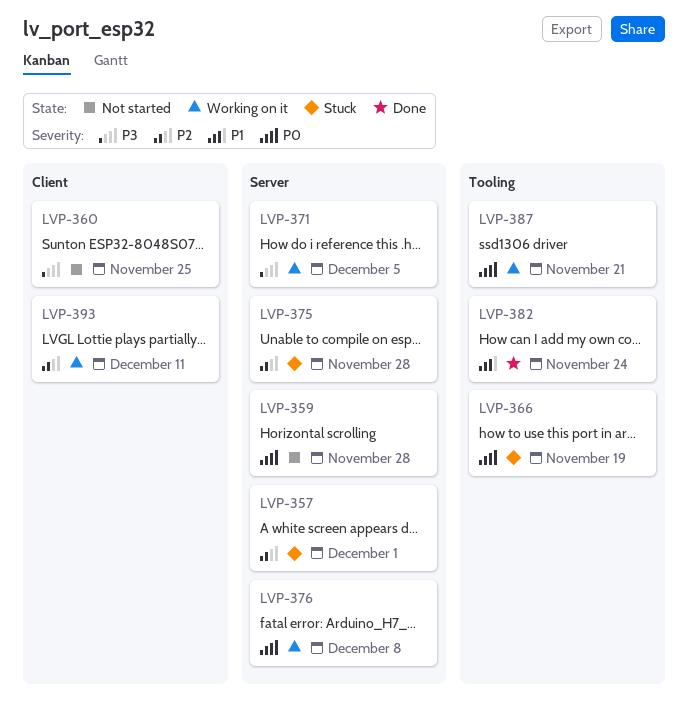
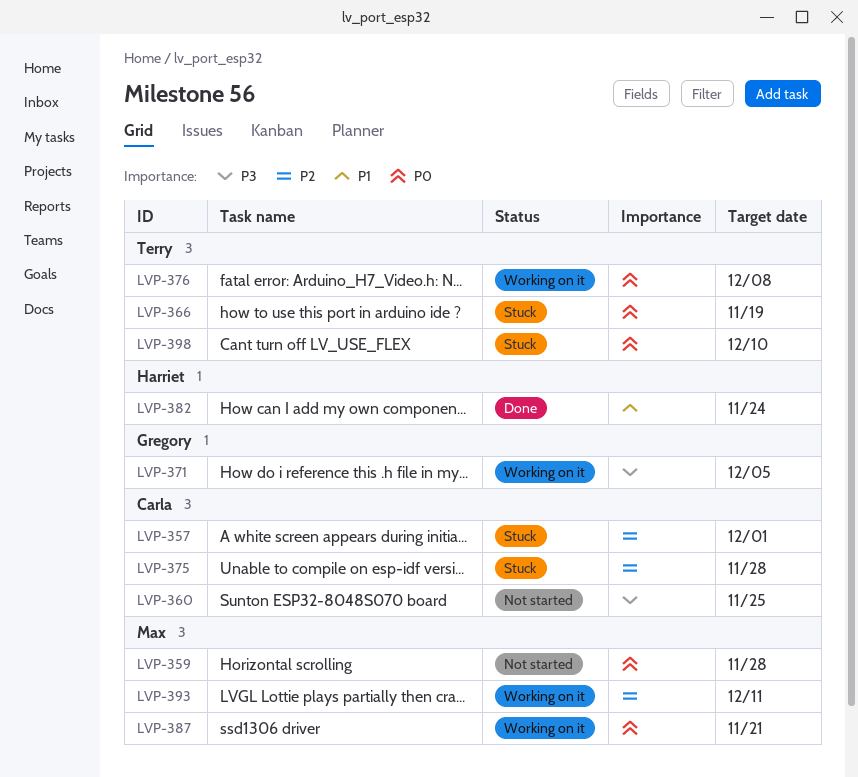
LVP-398: none -> present

